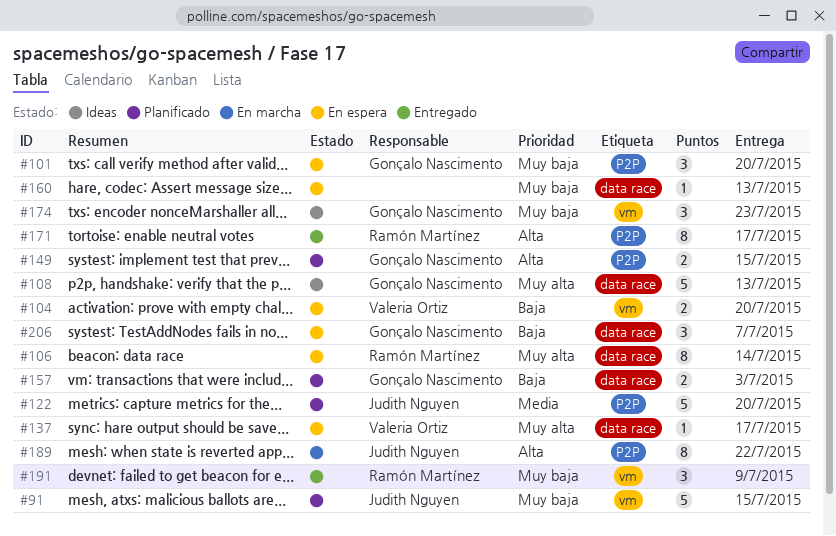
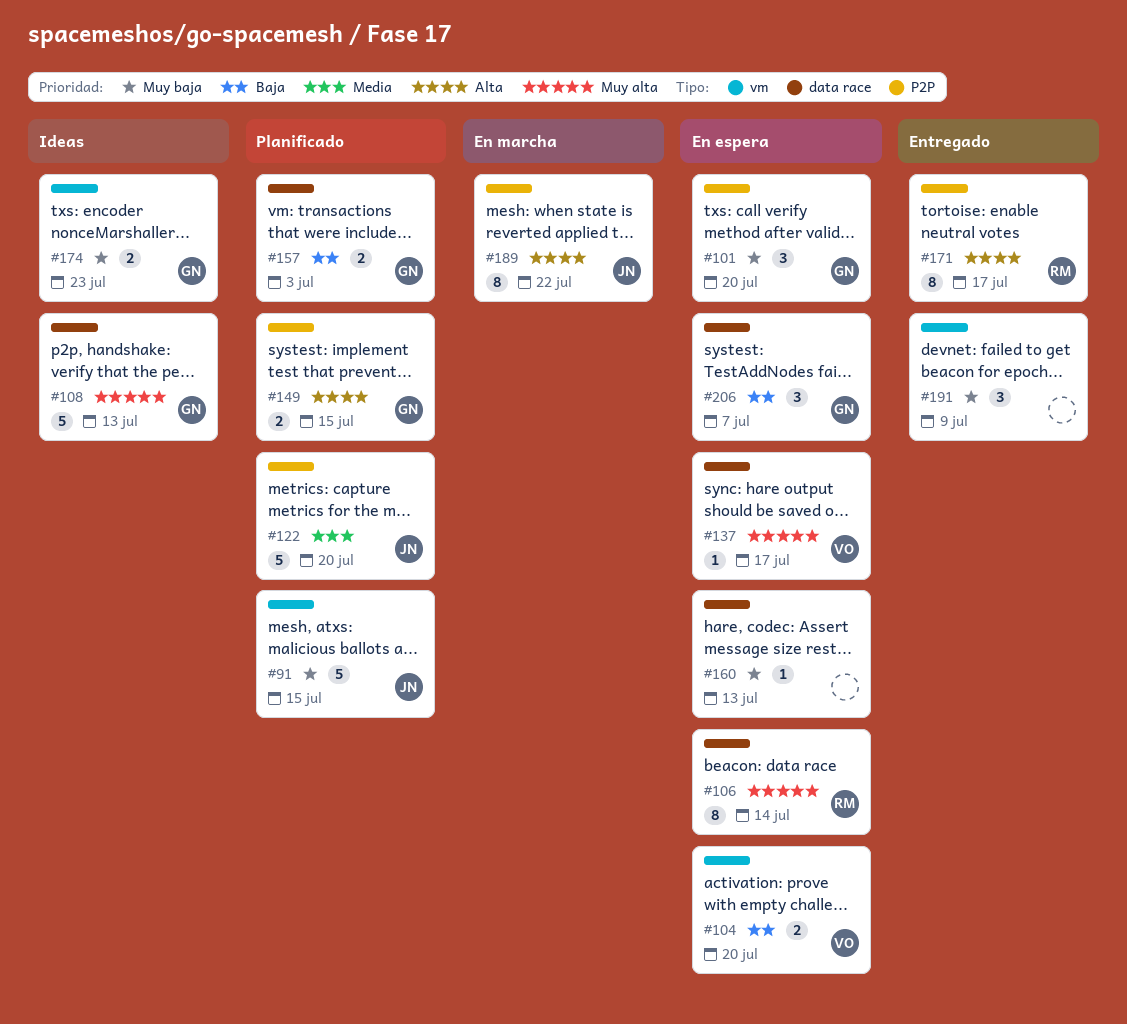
#174, estimate: 3 -> 2
#191, owner: Ramón Martínez -> none

